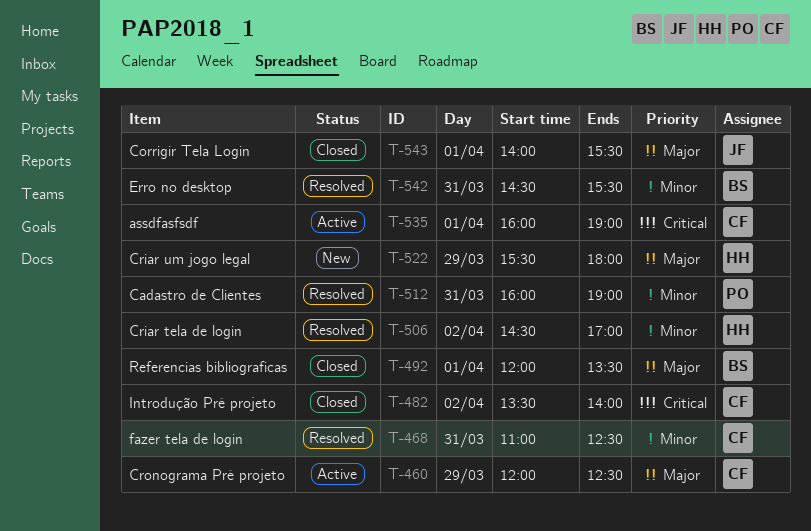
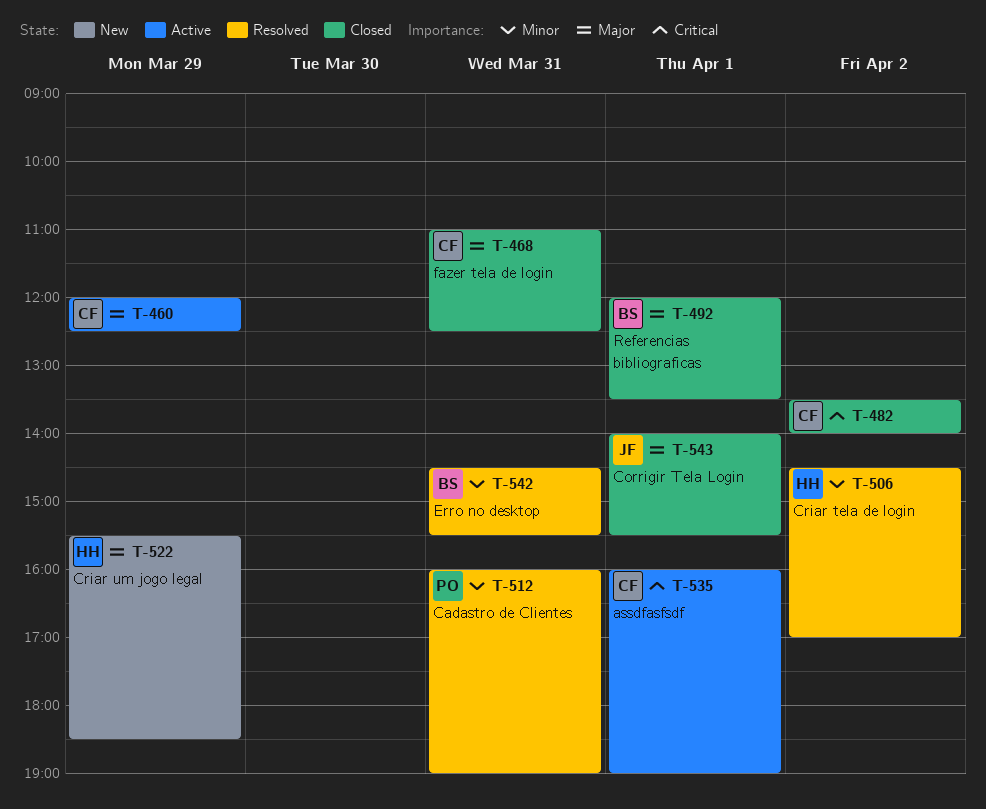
T-468, status: Resolved -> Closed
T-468, priority: Minor -> Major
T-522, ends: 18:00 -> 18:30

